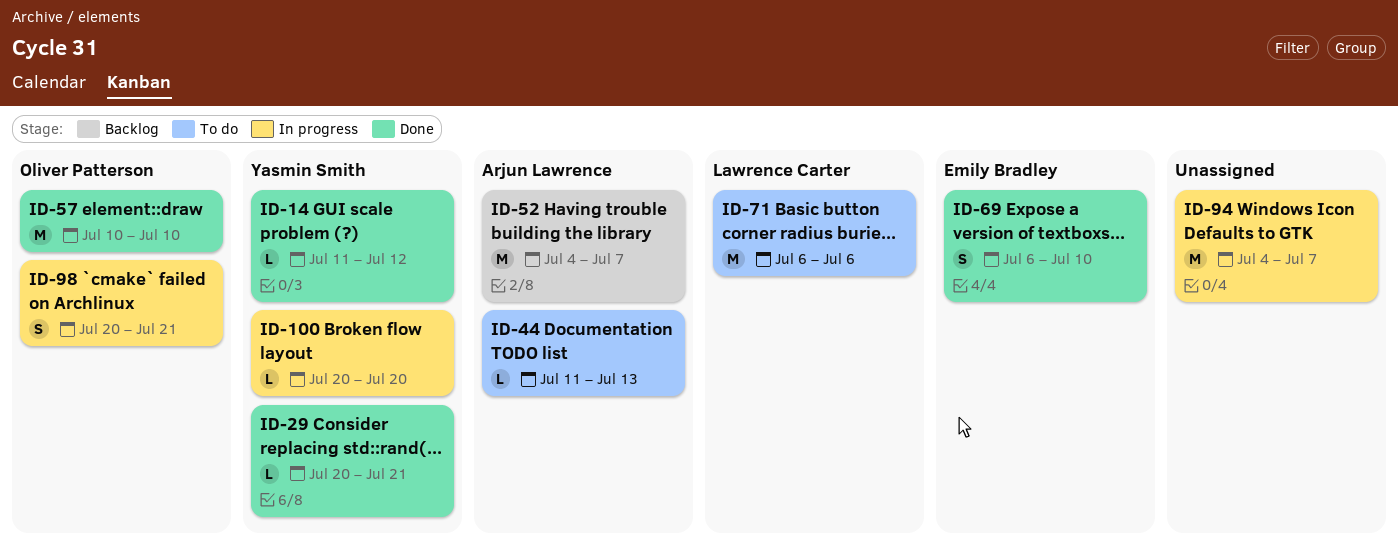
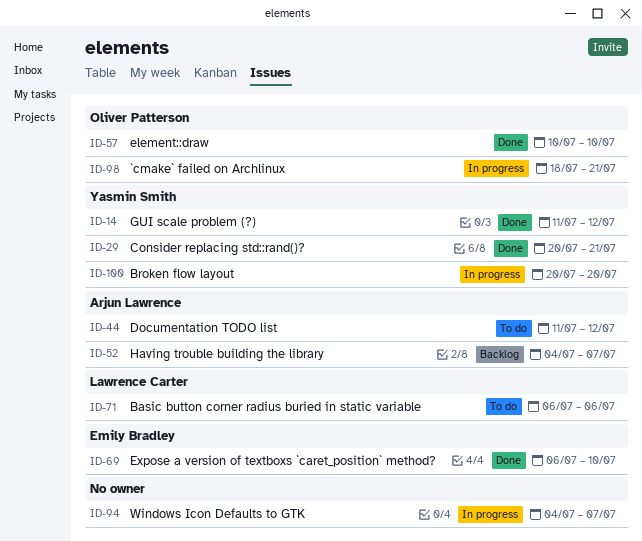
ID-44, due: Jul 13 -> Jul 12
ID-98, start: Jul 20 -> Jul 18

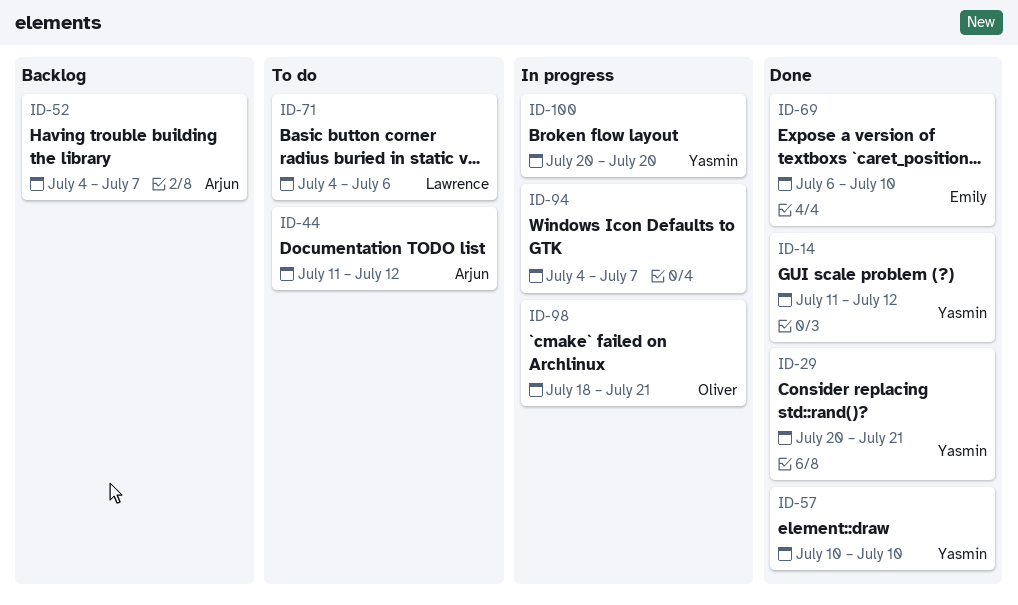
ID-57, owner: Oliver Patterson -> Yasmin Smith
ID-71, start: Jul 6 -> Jul 4

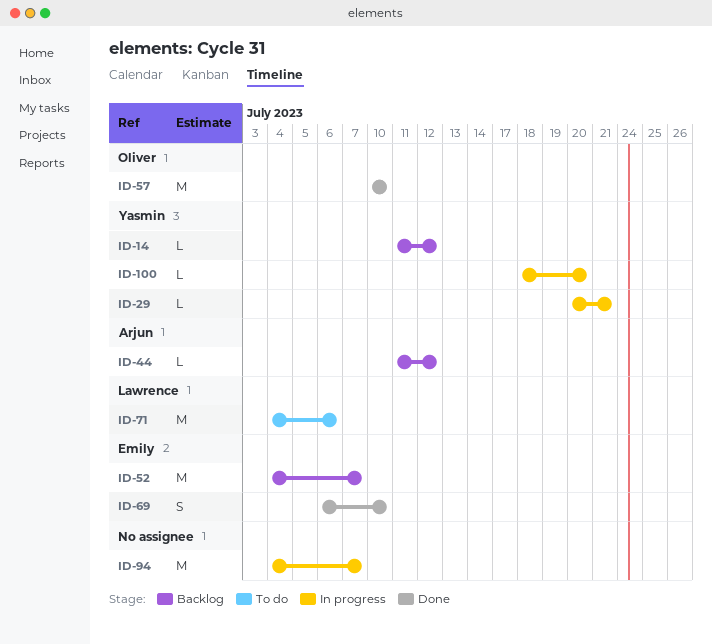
ID-14, status: Done -> Backlog
ID-29, status: Done -> In progress
ID-44, status: To do -> Backlog
ID-52, owner: Arjun -> Emily
ID-57, owner: Yasmin -> Oliver
ID-98: present -> none
ID-100, start: Jul 20 -> Jul 18

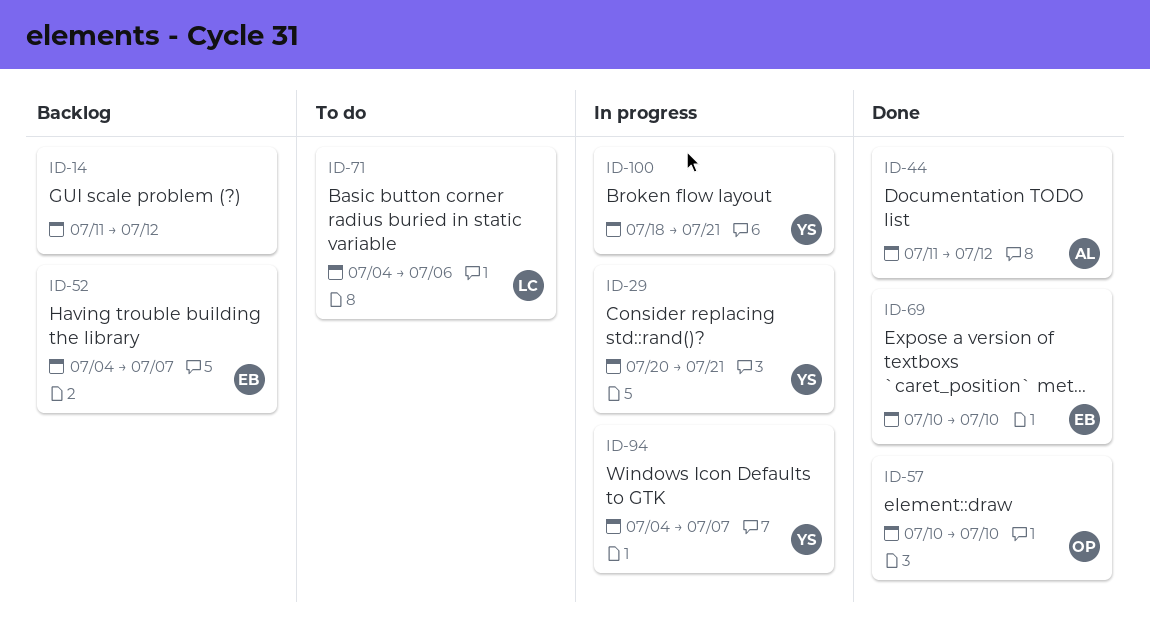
ID-14, owner: Yasmin -> none
ID-44, status: Backlog -> Done
ID-69, start: Jul 6 -> Jul 10
ID-94, owner: none -> Yasmin
ID-100, due: Jul 20 -> Jul 21

